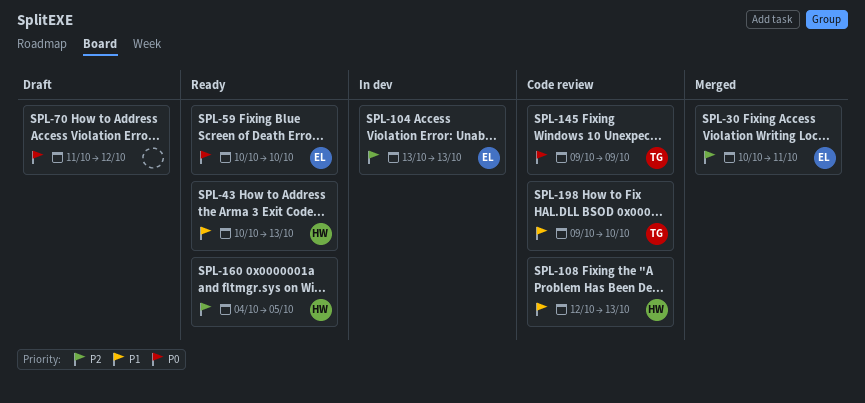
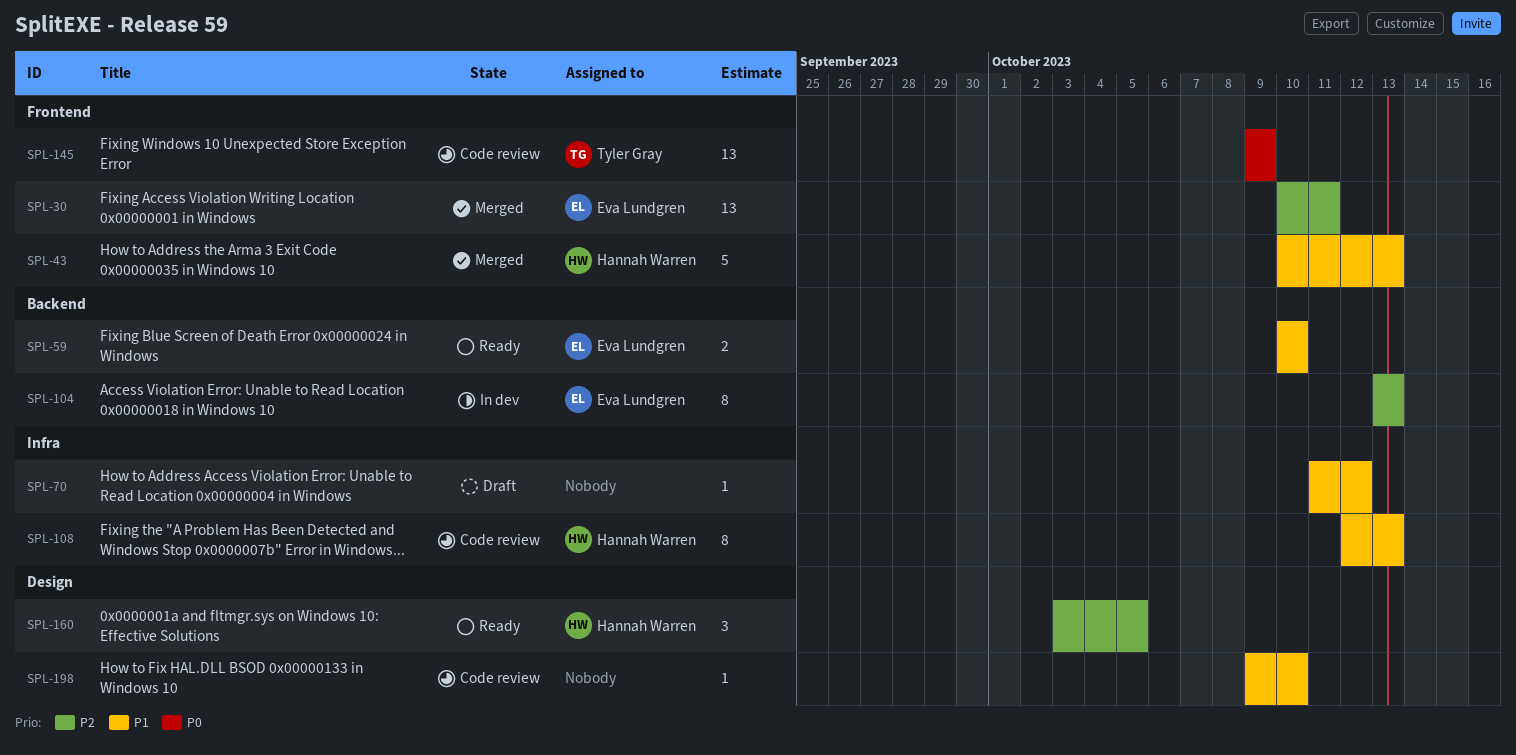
SPL-43, status: Ready -> Merged
SPL-59, priority: P0 -> P1
SPL-70, priority: P0 -> P1
SPL-160, start: Oct 4 -> Oct 3
SPL-198, owner: Tyler Gray -> none

